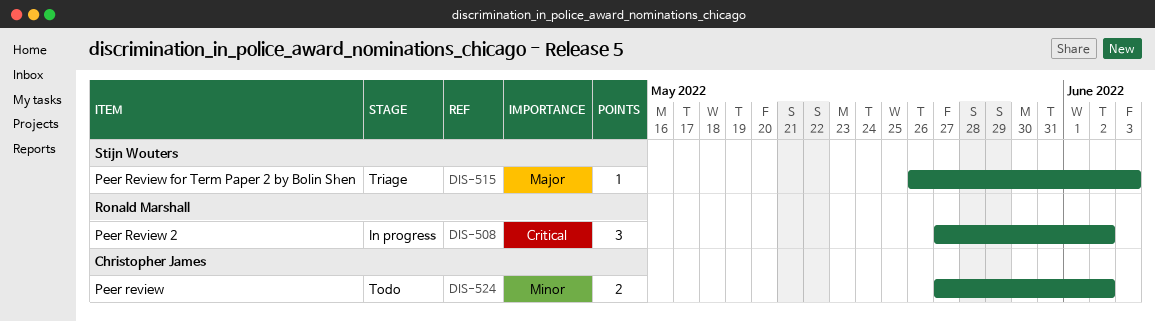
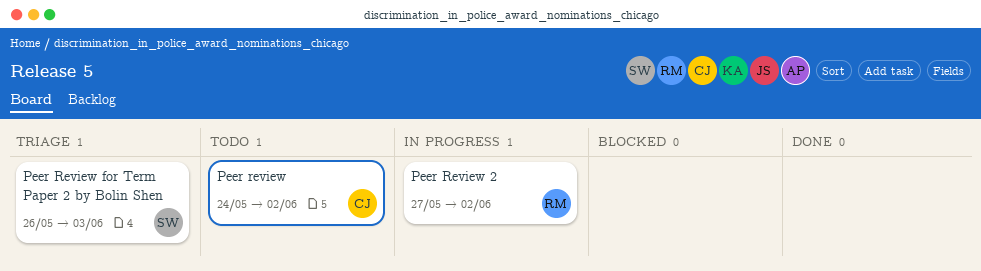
Peer review, start: May 27 -> May 24

